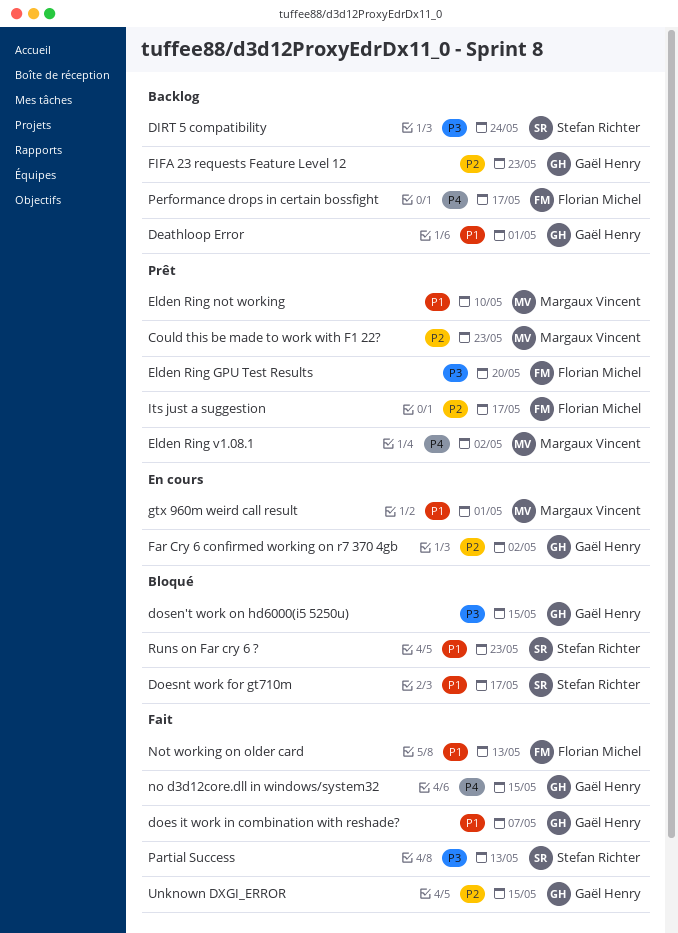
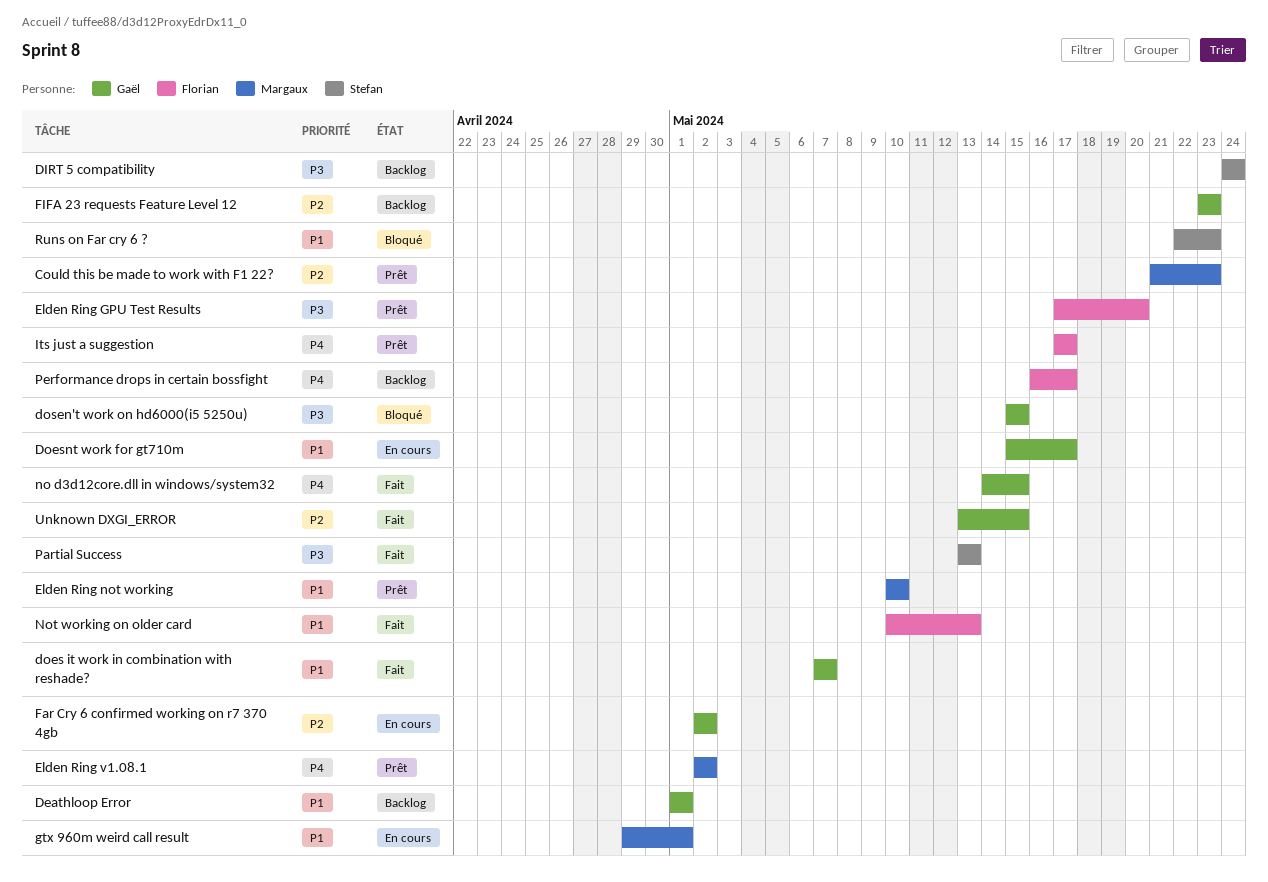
Doesnt work for gt710m, status: Bloqué -> En cours
Doesnt work for gt710m, owner: Stefan Richter -> Gaël Henry
Its just a suggestion, priority: P2 -> P4

